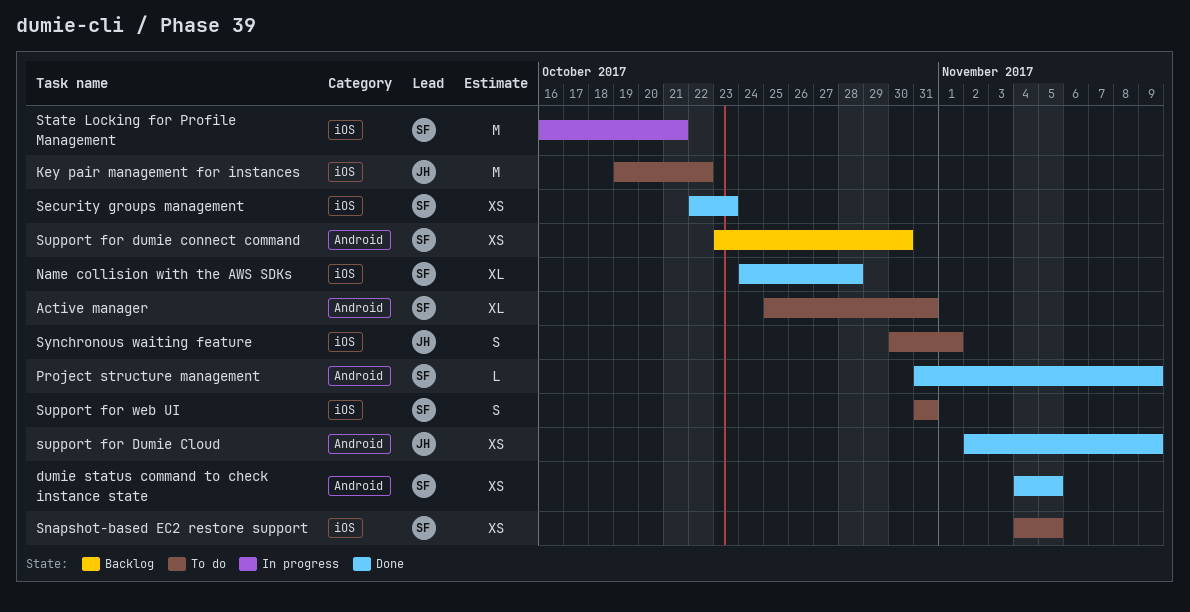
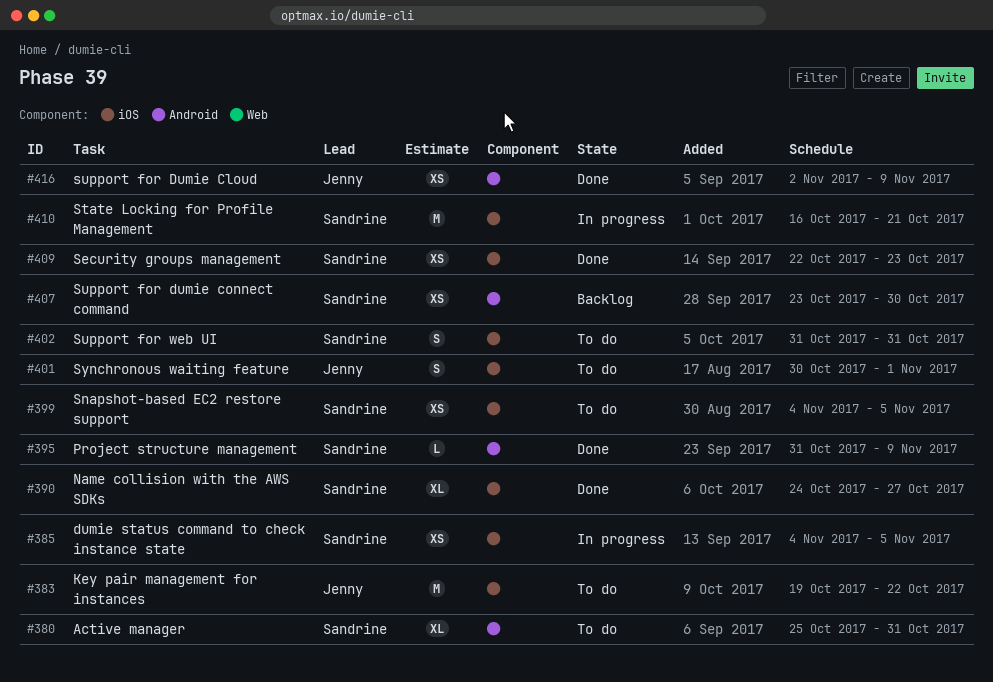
dumie status command to check instance state, status: Done -> In progress
dumie status command to check instance state, label: Android -> iOS
Name collision with the AWS SDKs, due: Oct 28 -> Oct 27

